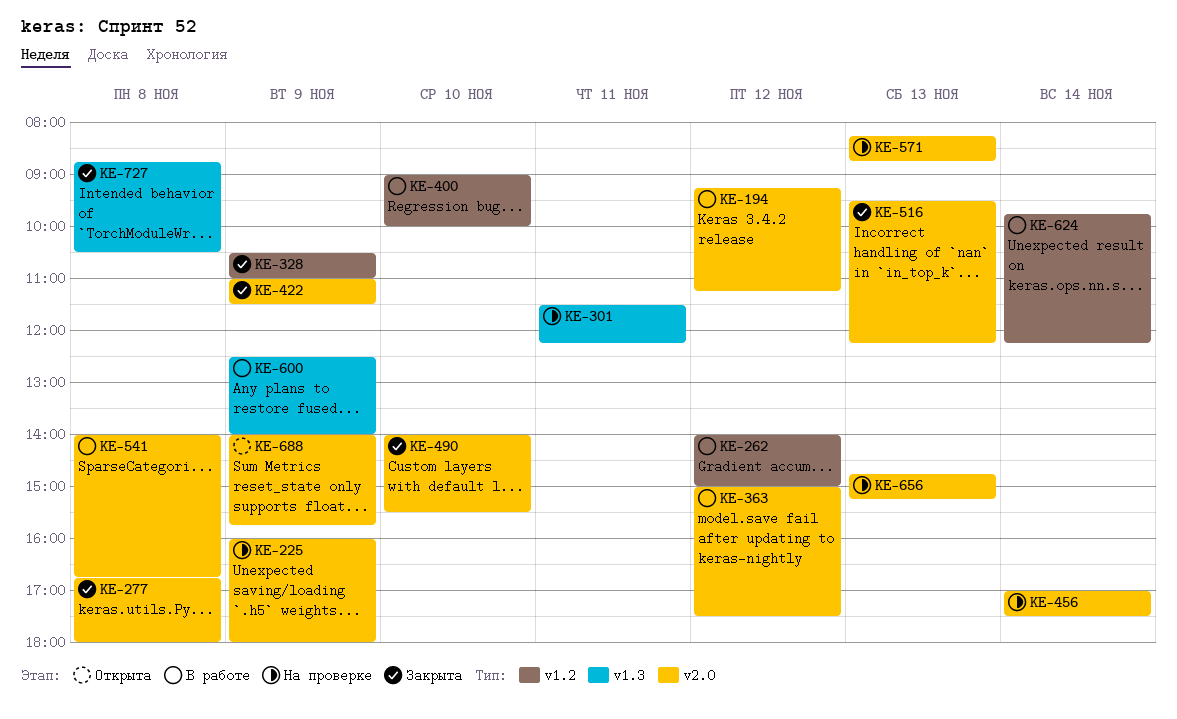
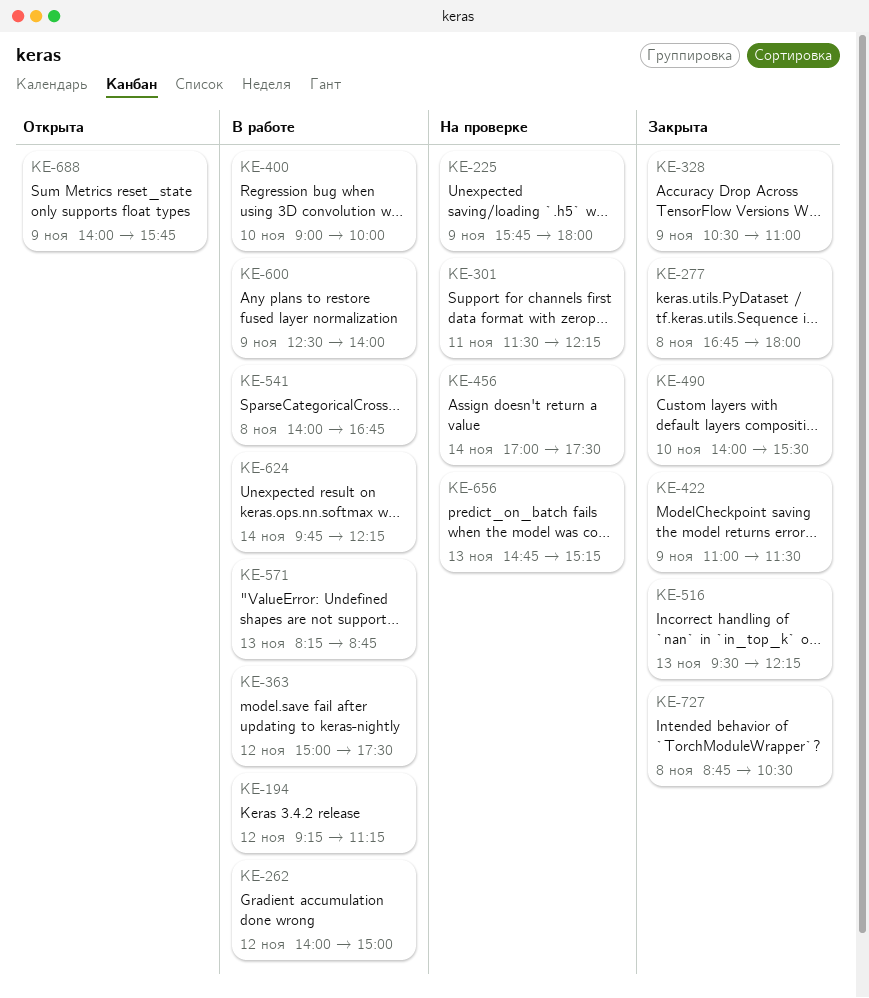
KE-225, begins: 16:00 -> 15:45
KE-571, status: На проверке -> В работе

